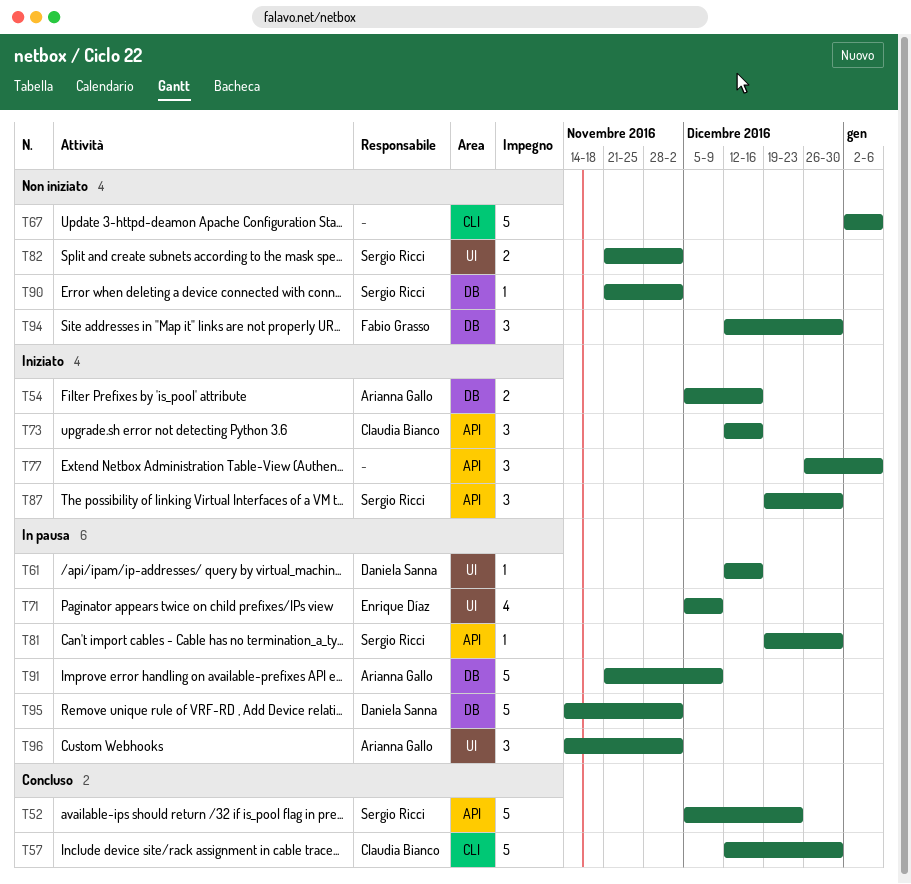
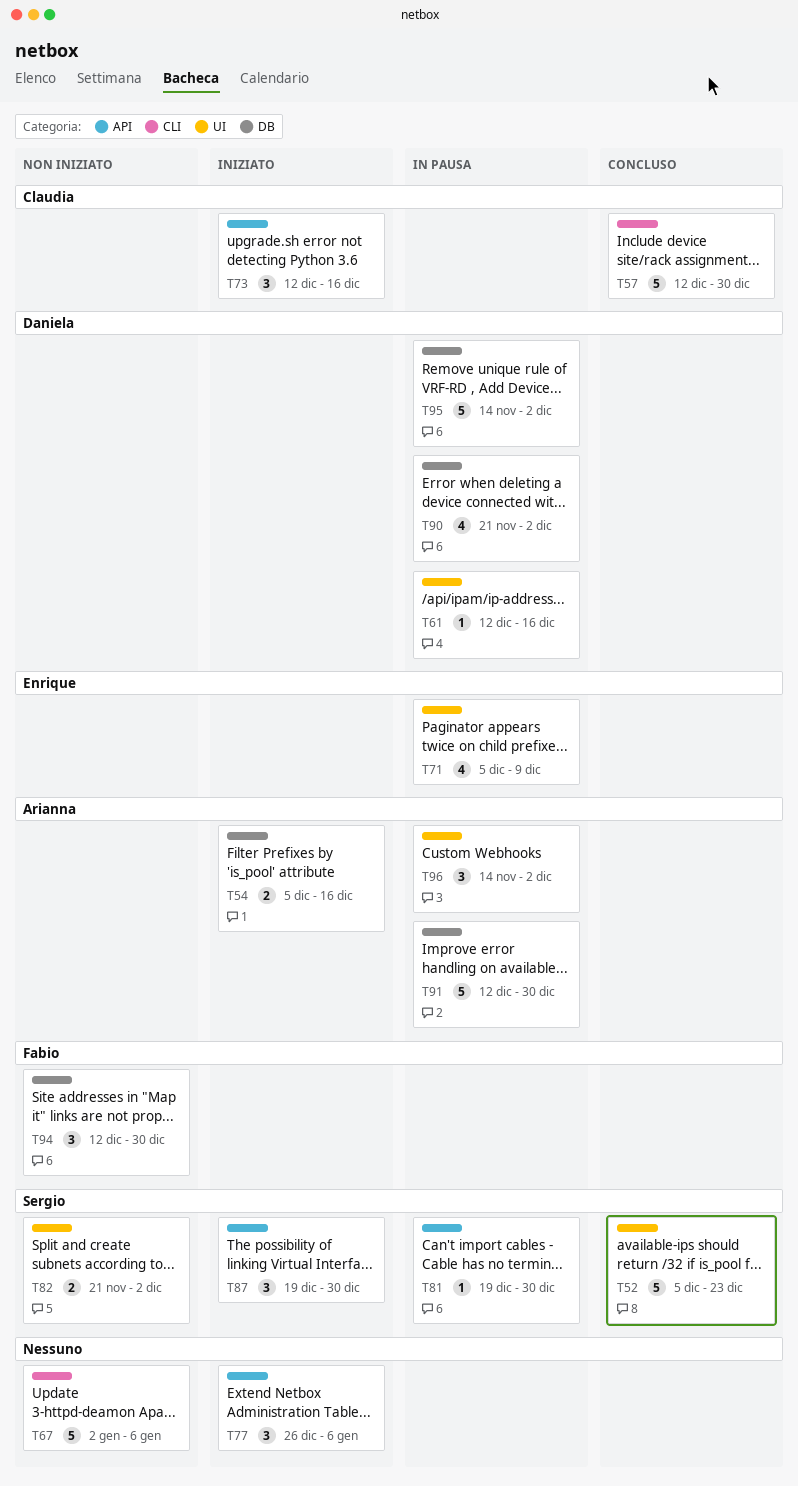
T52, label: API -> UI
T90, status: Non iniziato -> In pausa
T90, owner: Sergio Ricci -> Daniela Sanna
T90, estimate: 1 -> 4
T91, start: Nov 21 -> Dec 12
T91, due: Dec 9 -> Dec 30

